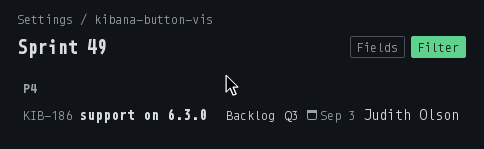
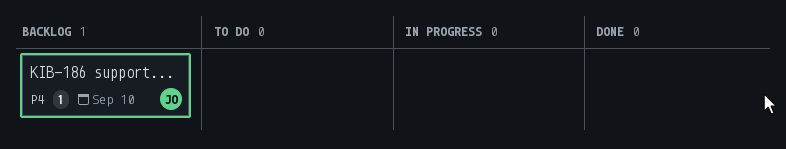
KIB-186, due: Sep 3 -> Sep 10

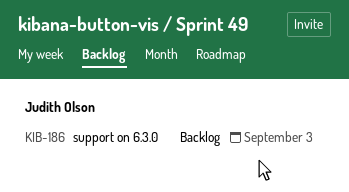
KIB-186, due: Sep 10 -> Sep 3

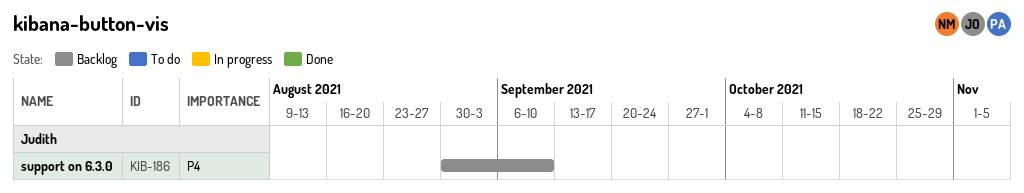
KIB-186, due: Sep 3 -> Sep 10

